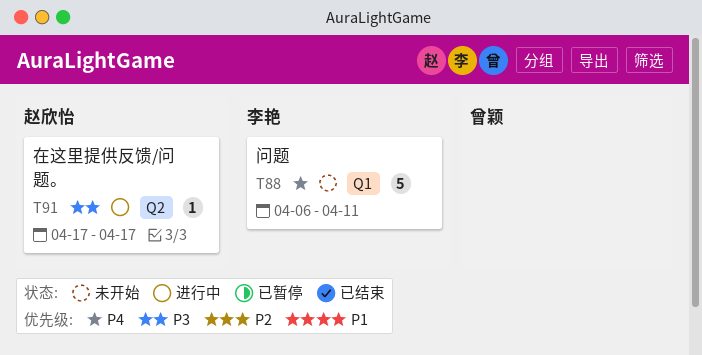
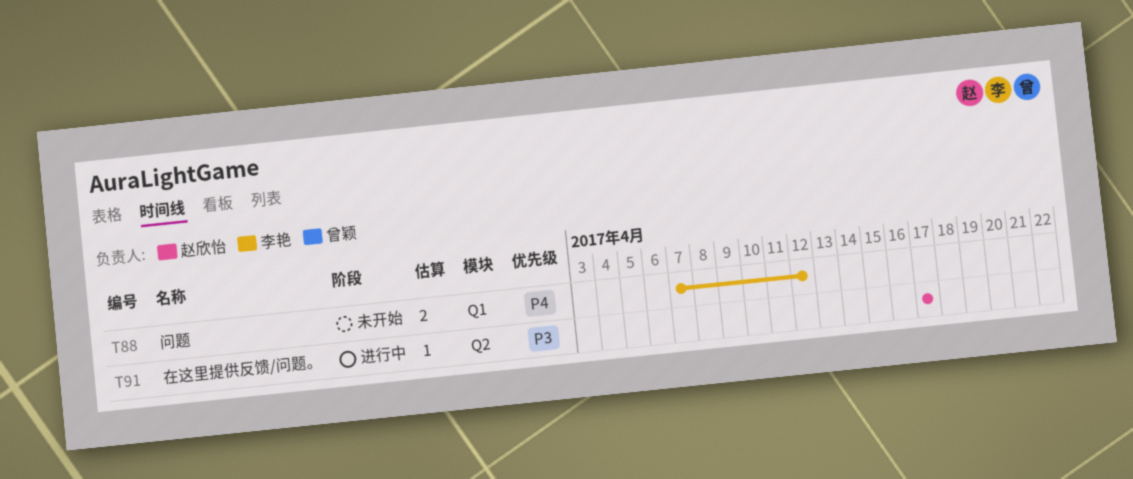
T88, estimate: 5 -> 2
T88, start: Apr 6 -> Apr 7
T88, due: Apr 11 -> Apr 12

